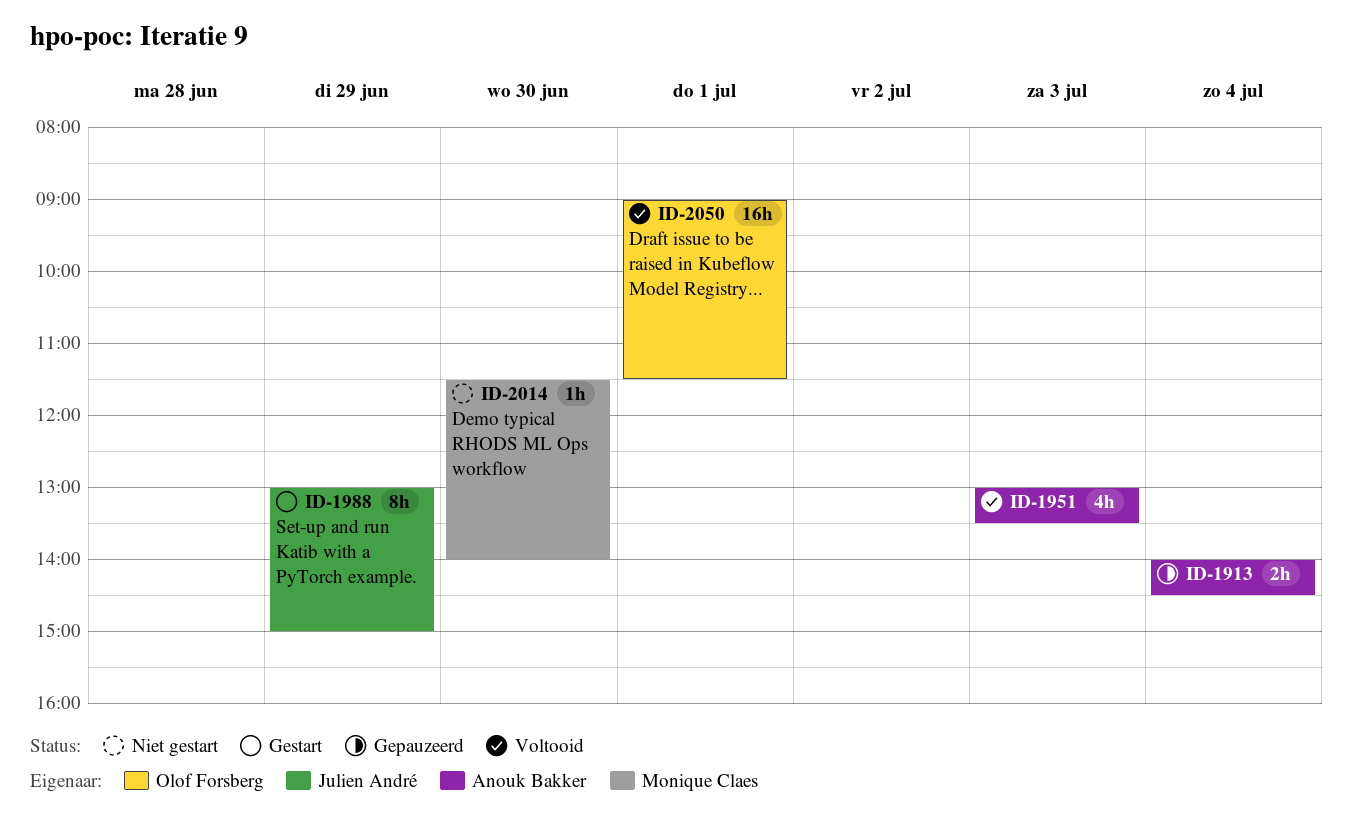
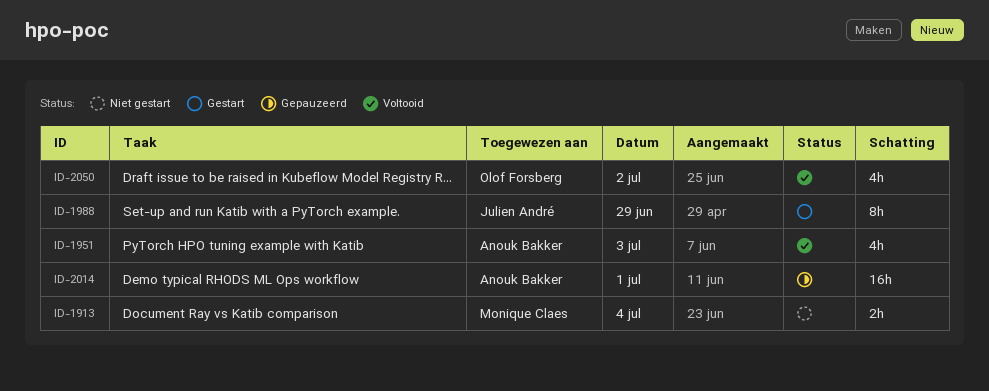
ID-1913, status: Gepauzeerd -> Niet gestart
ID-1913, owner: Anouk Bakker -> Monique Claes
ID-2014, status: Niet gestart -> Gepauzeerd
ID-2014, owner: Monique Claes -> Anouk Bakker
ID-2014, estimate: 1h -> 16h
ID-2014, day: Jun 30 -> Jul 1
ID-2050, estimate: 16h -> 4h
ID-2050, day: Jul 1 -> Jul 2

